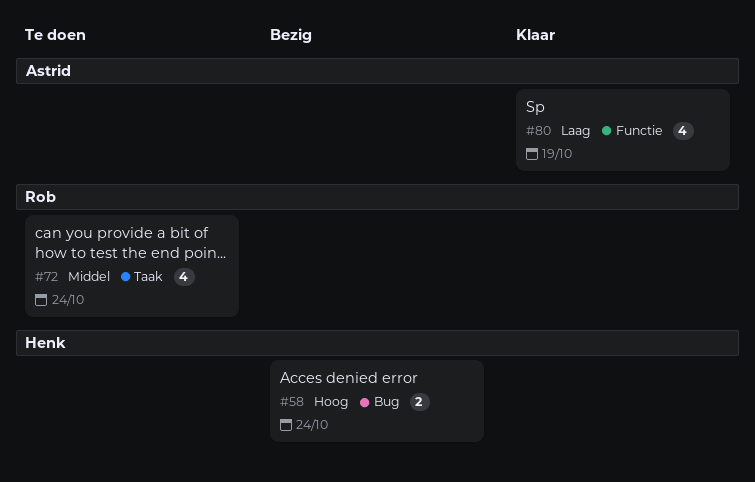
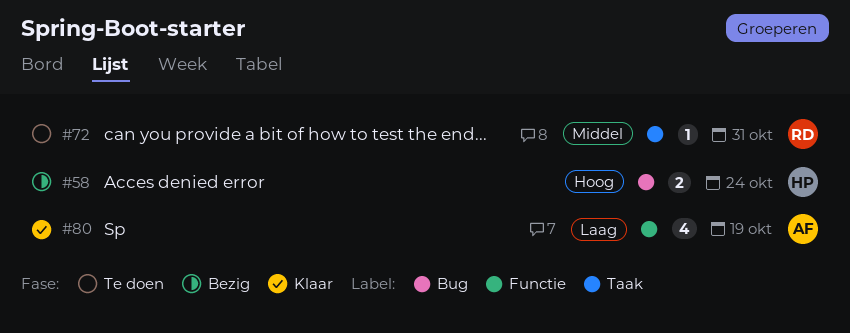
#72, estimate: 4 -> 1
#72, due: Oct 24 -> Oct 31

